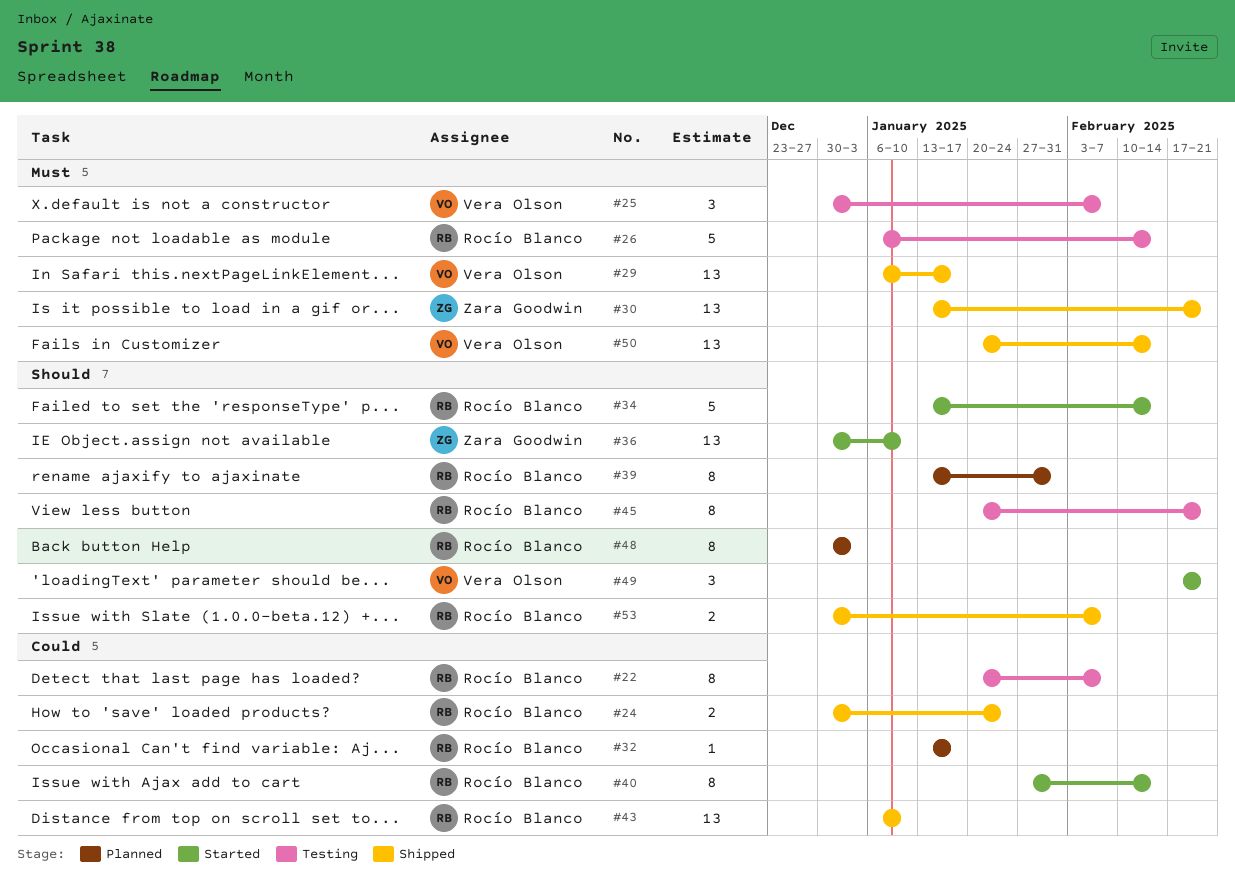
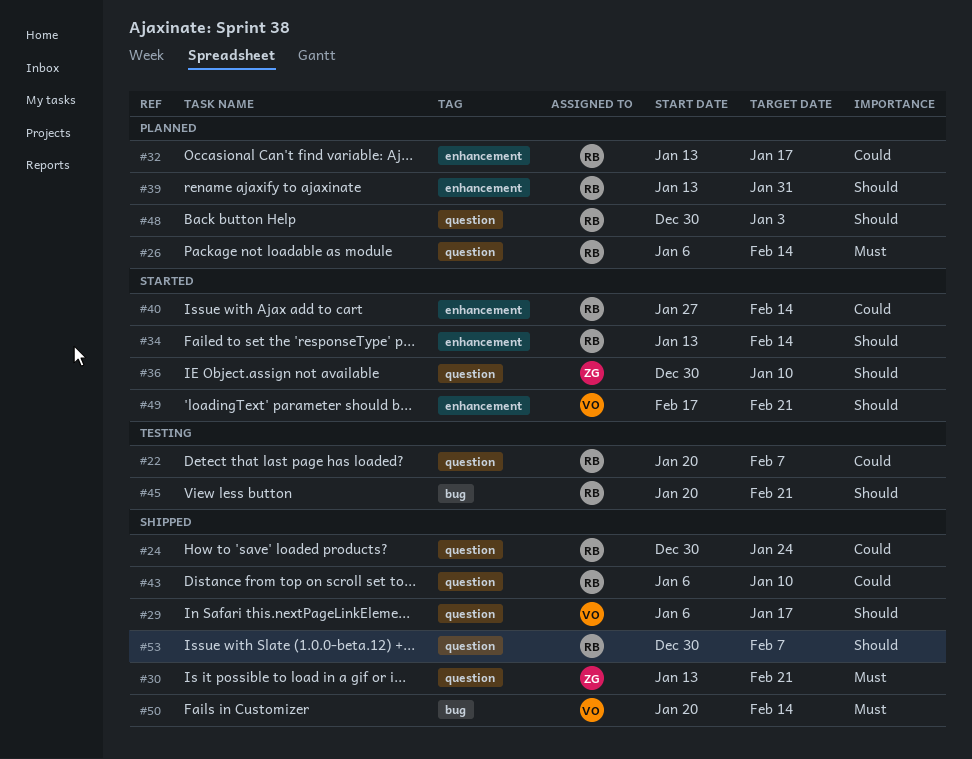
#25: present -> none
#26, status: Testing -> Planned
#29, priority: Must -> Should

